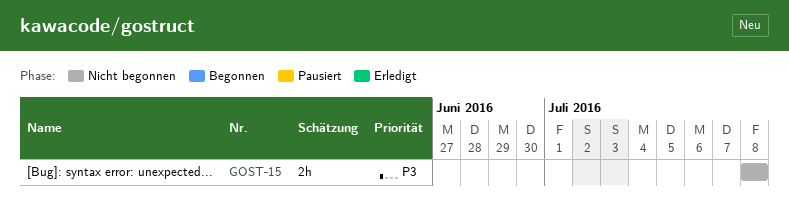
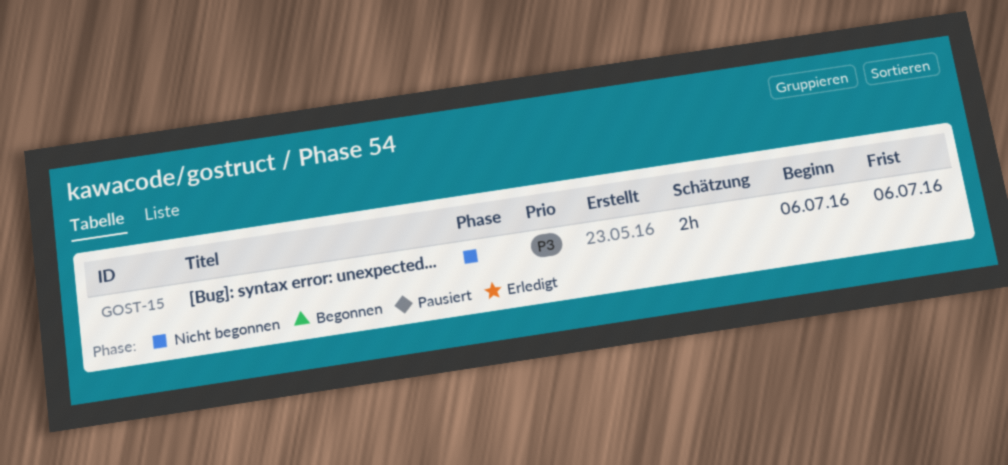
GOST-15, start: Jul 8 -> Jul 6
GOST-15, due: Jul 8 -> Jul 6

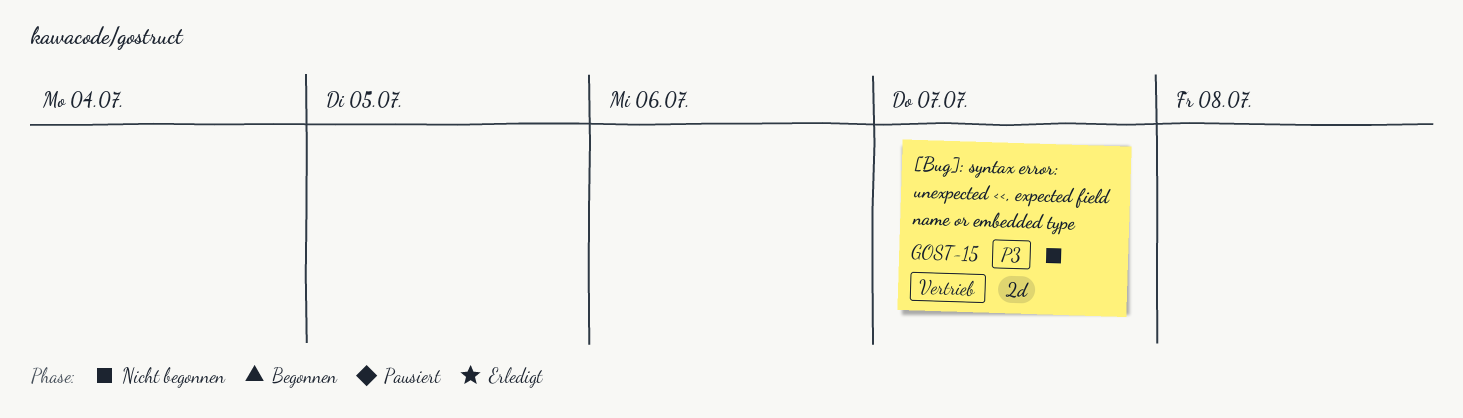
GOST-15, estimate: 2h -> 2d
GOST-15, due: Jul 6 -> Jul 7

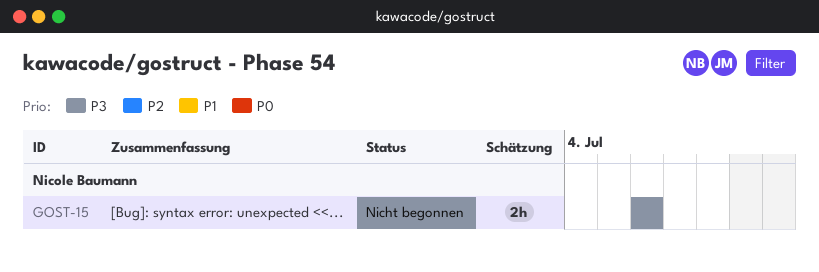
GOST-15, estimate: 2d -> 2h
GOST-15, due: Jul 7 -> Jul 6

